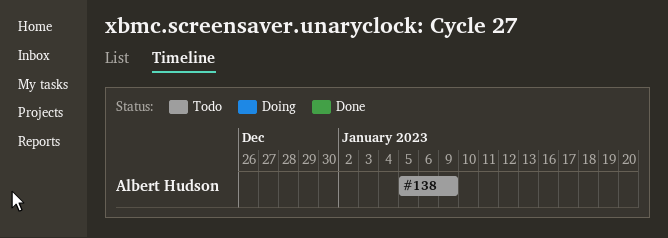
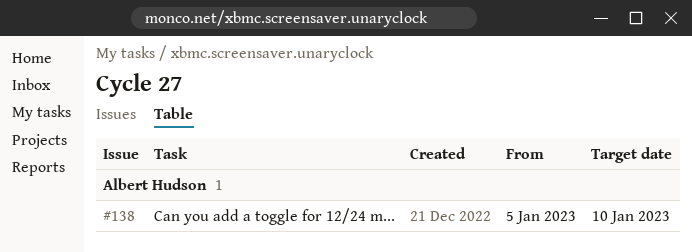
#138, due: Jan 9 -> Jan 10

